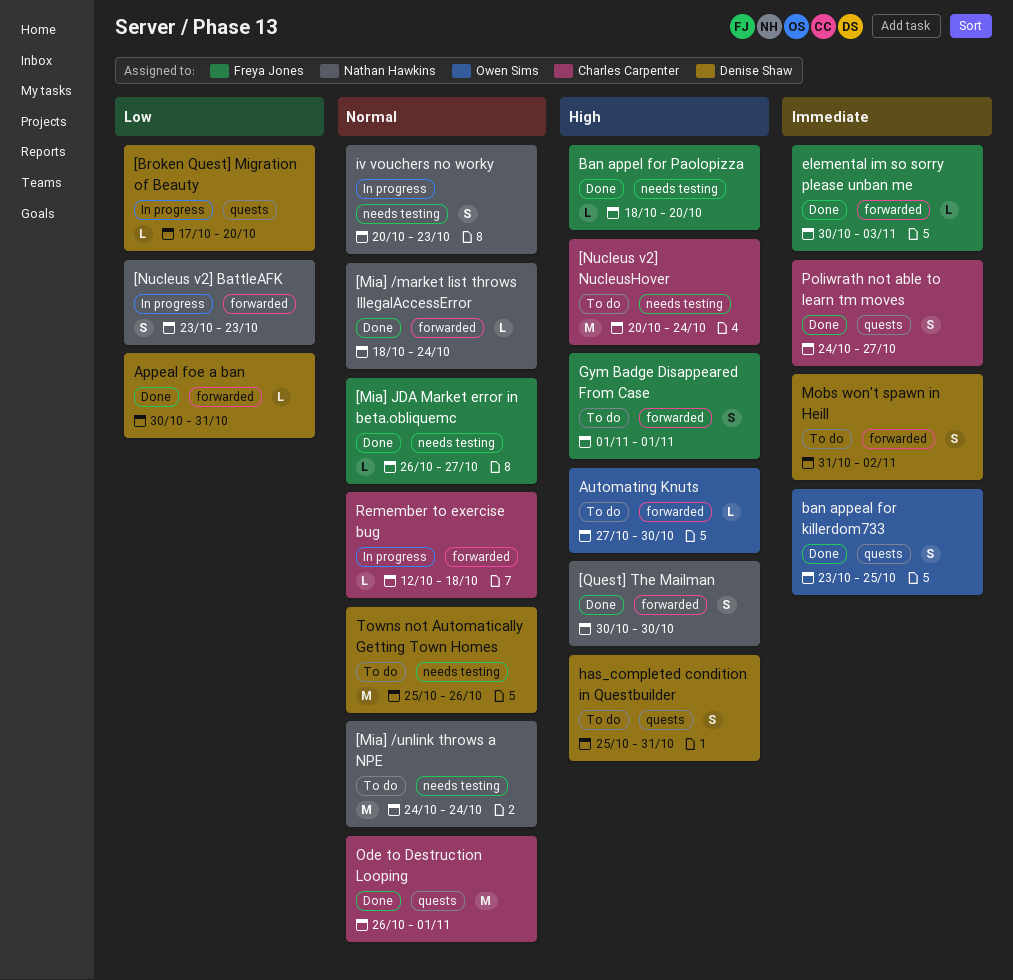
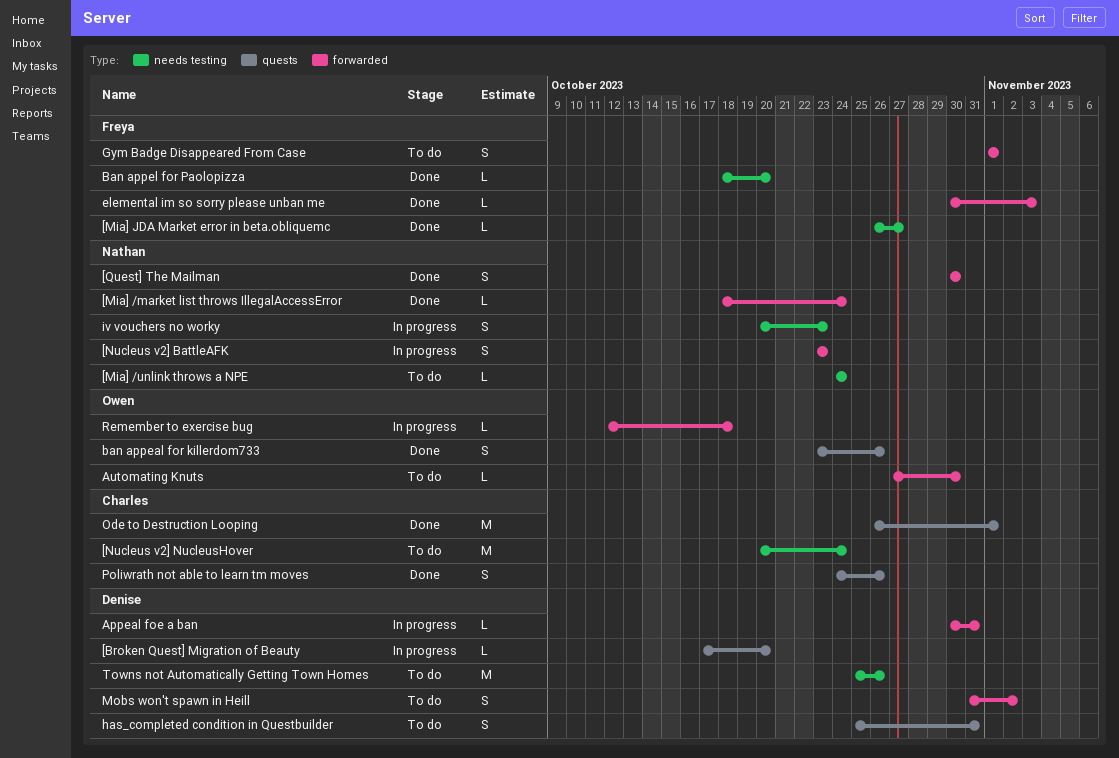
[Mia] /unlink throws a NPE, estimate: M -> L
Appeal foe a ban, status: Done -> In progress
ban appeal for killerdom733, due: Oct 25 -> Oct 26
Poliwrath not able to learn tm moves, due: Oct 27 -> Oct 26
Remember to exercise bug, owner: Charles Carpenter -> Owen Sims

